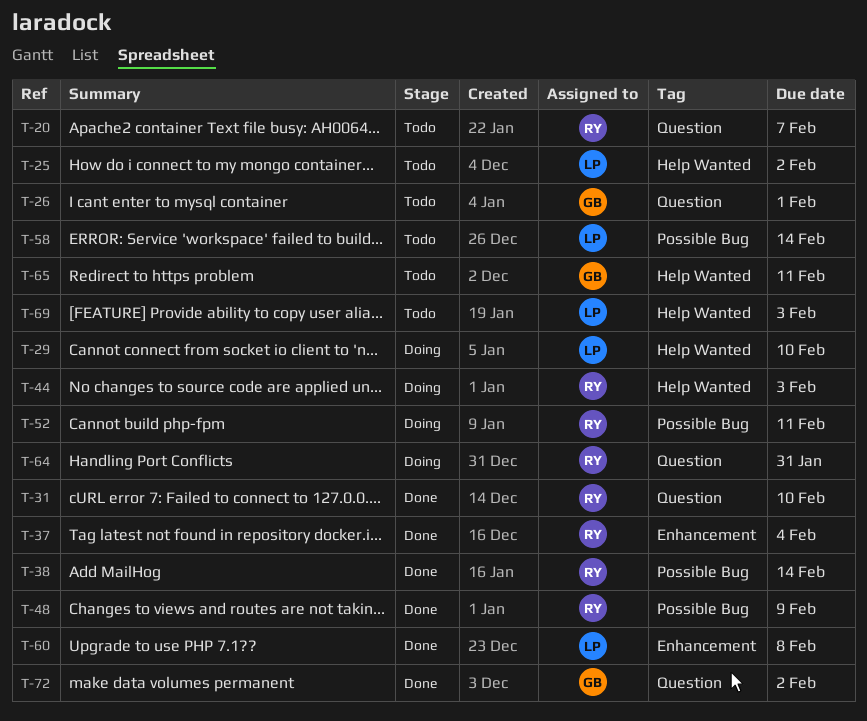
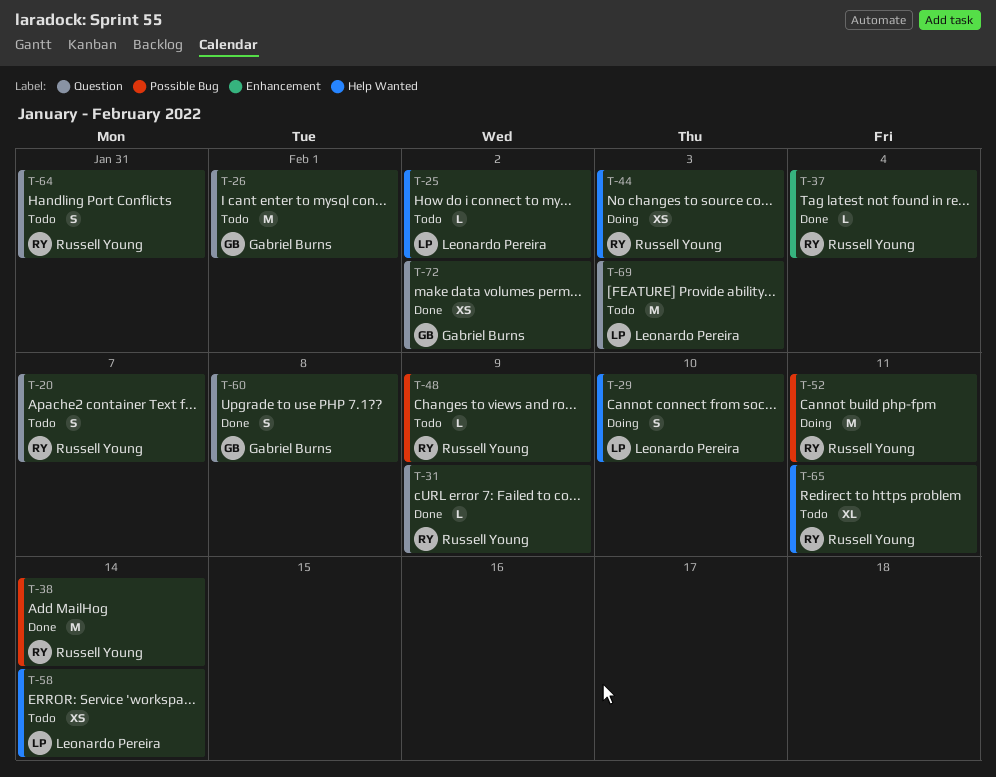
T-31, due: Feb 10 -> Feb 9
T-48, status: Done -> Todo
T-58, label: Possible Bug -> Help Wanted
T-60, owner: Leonardo Pereira -> Gabriel Burns
T-60, label: Enhancement -> Question
T-64, status: Doing -> Todo
T-65, owner: Gabriel Burns -> Russell Young
T-69, label: Help Wanted -> Question

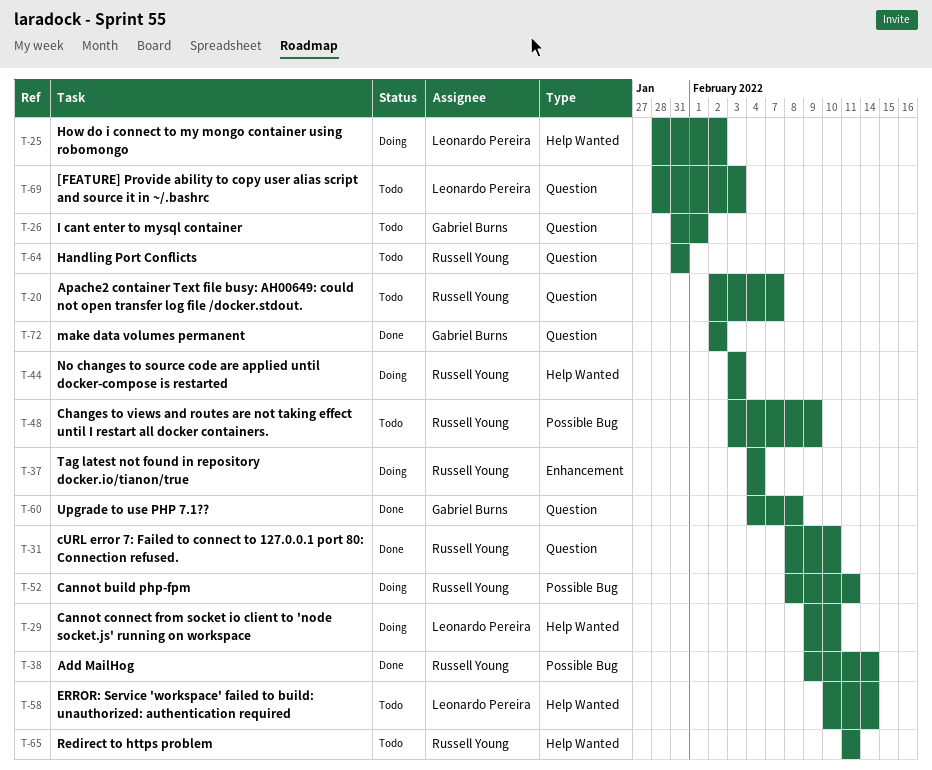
T-25, status: Todo -> Doing
T-31, due: Feb 9 -> Feb 10
T-37, status: Done -> Doing

